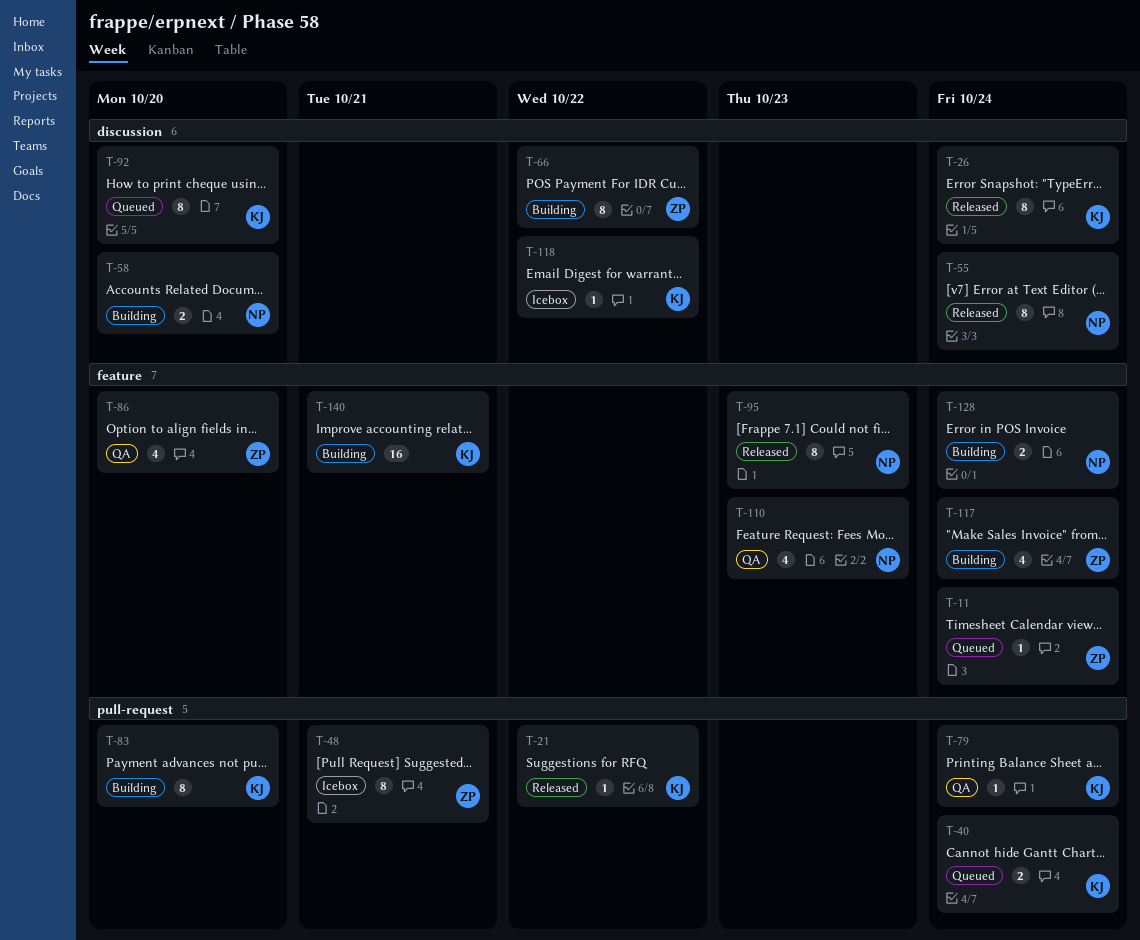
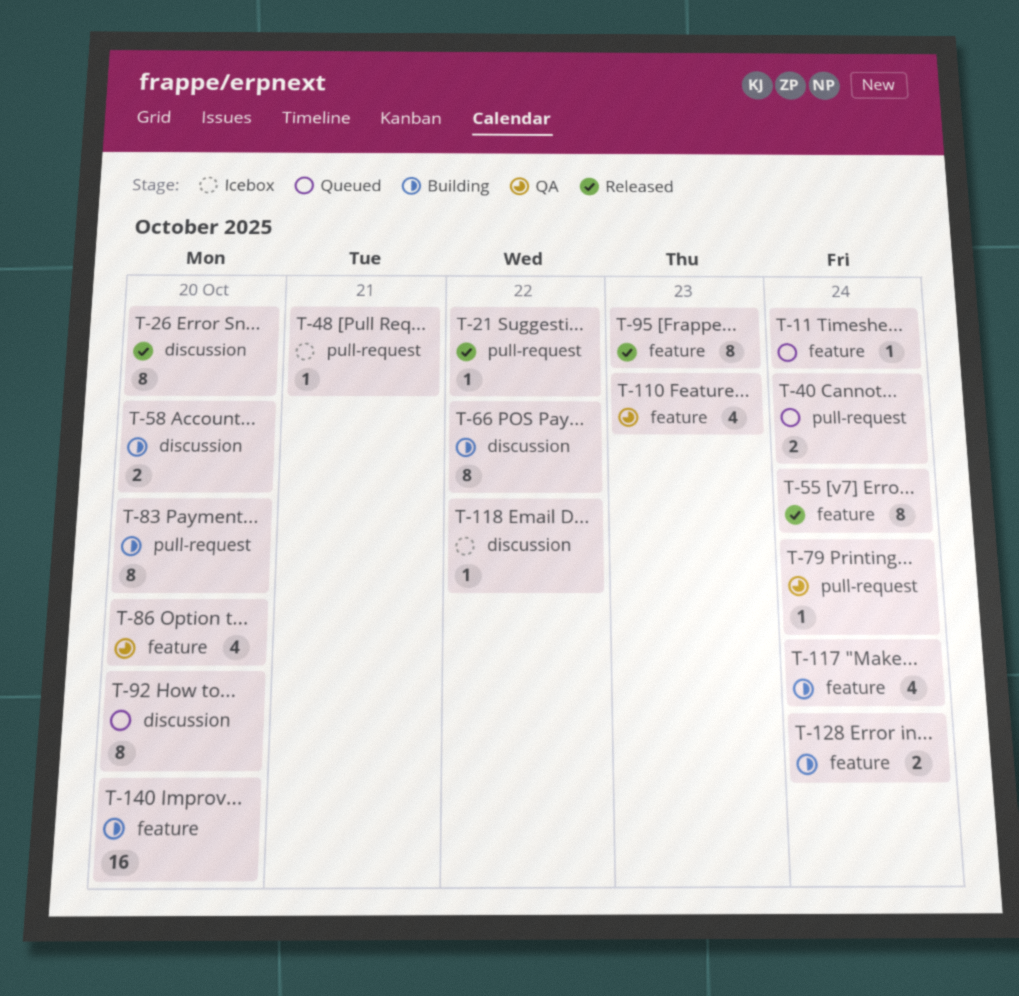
T-26, due: Oct 24 -> Oct 20
T-48, estimate: 8 -> 1
T-55, label: discussion -> feature
T-140, due: Oct 21 -> Oct 20

